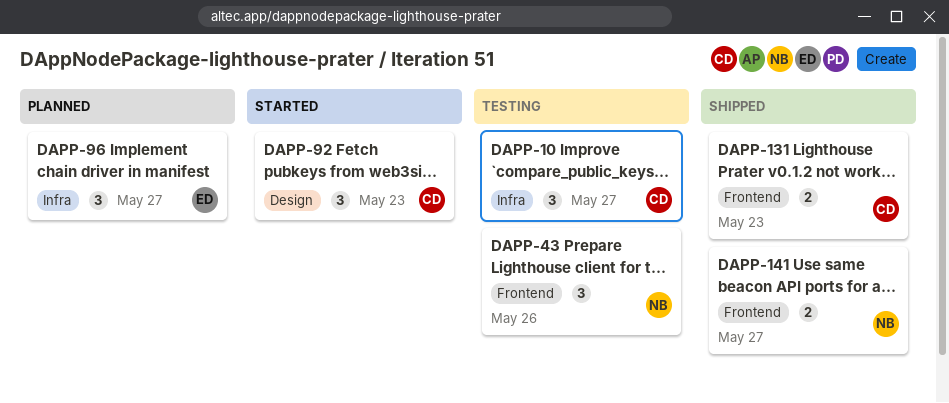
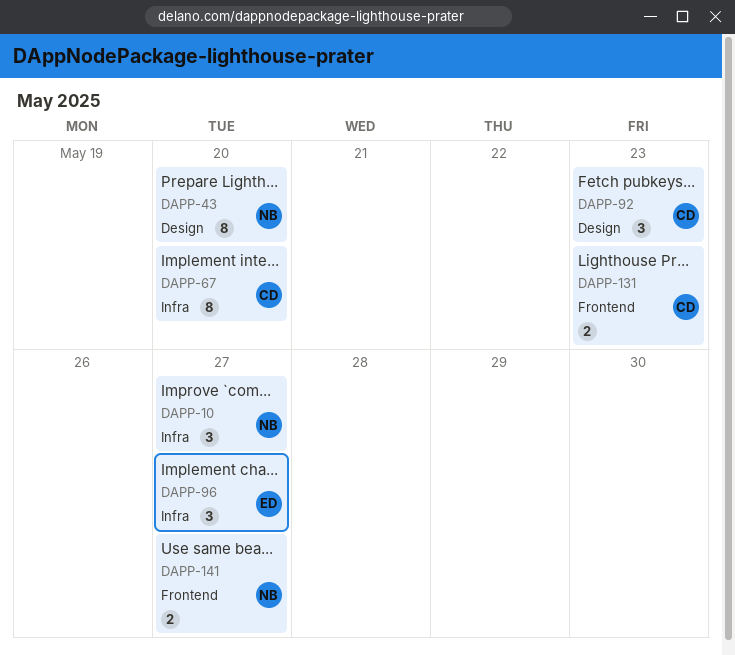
DAPP-10, owner: CD -> NB
DAPP-43, label: Frontend -> Design
DAPP-43, estimate: 3 -> 8
DAPP-43, due: May 26 -> May 20
DAPP-67: none -> present

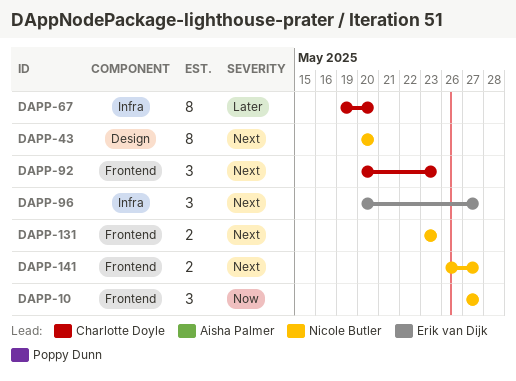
DAPP-10, label: Infra -> Frontend
DAPP-92, label: Design -> Frontend
DAPP-131, owner: Charlotte Doyle -> Nicole Butler

